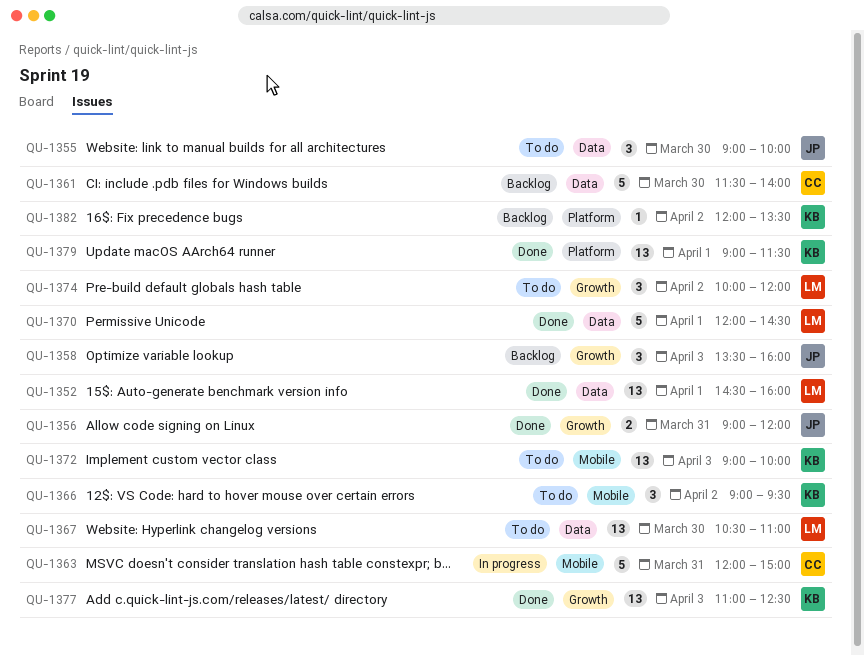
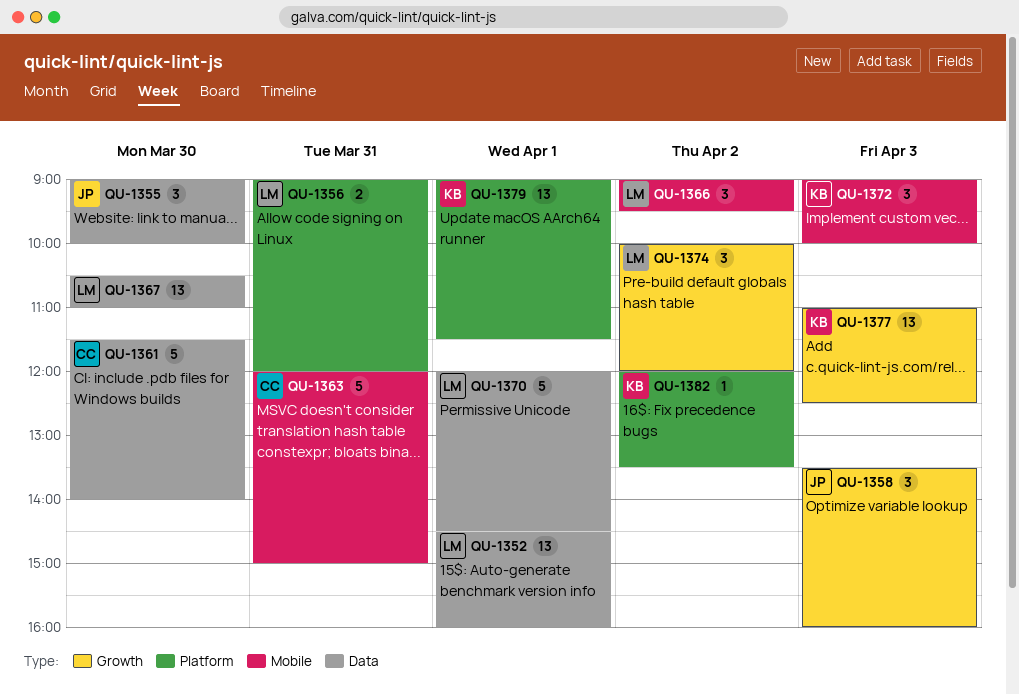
QU-1356, owner: JP -> LM
QU-1356, label: Growth -> Platform
QU-1366, owner: KB -> LM
QU-1372, estimate: 13 -> 3

